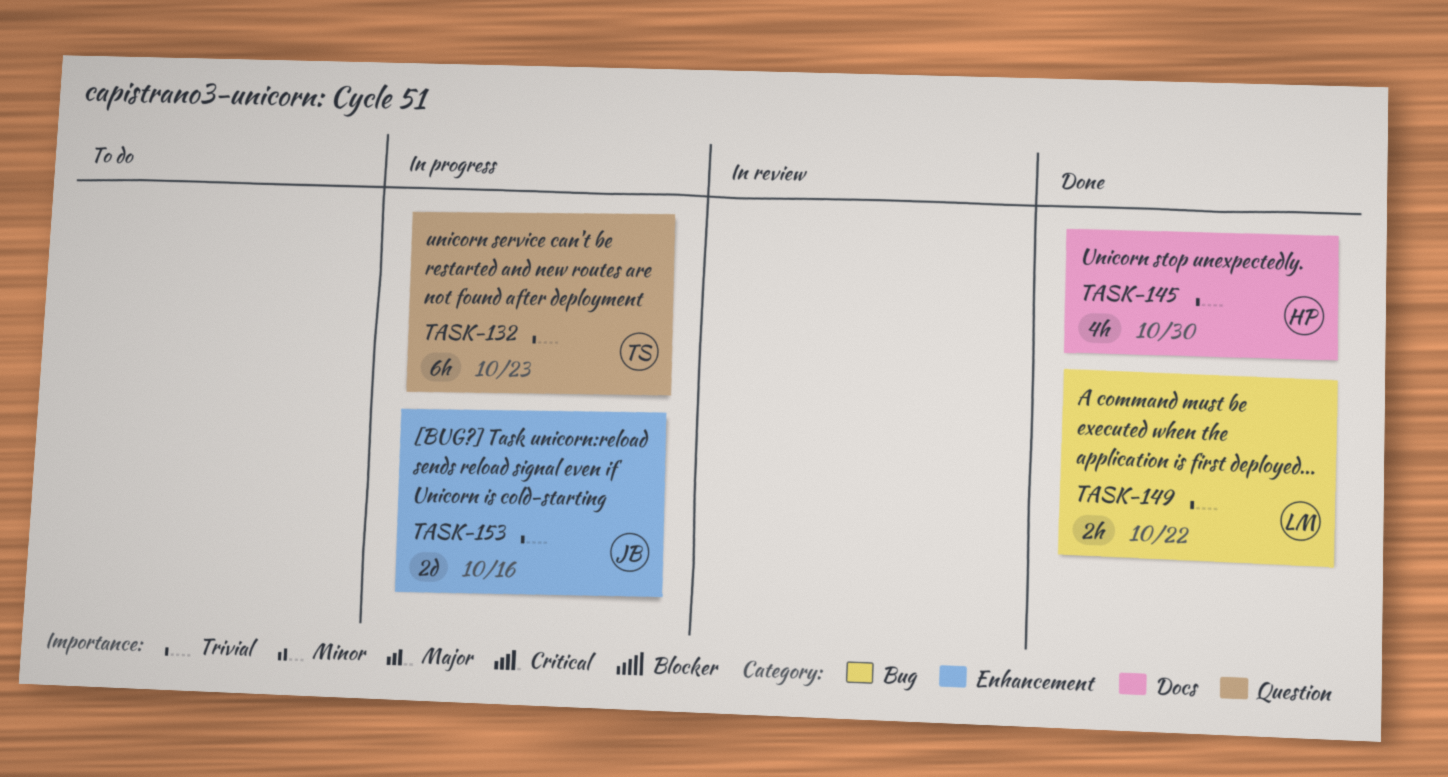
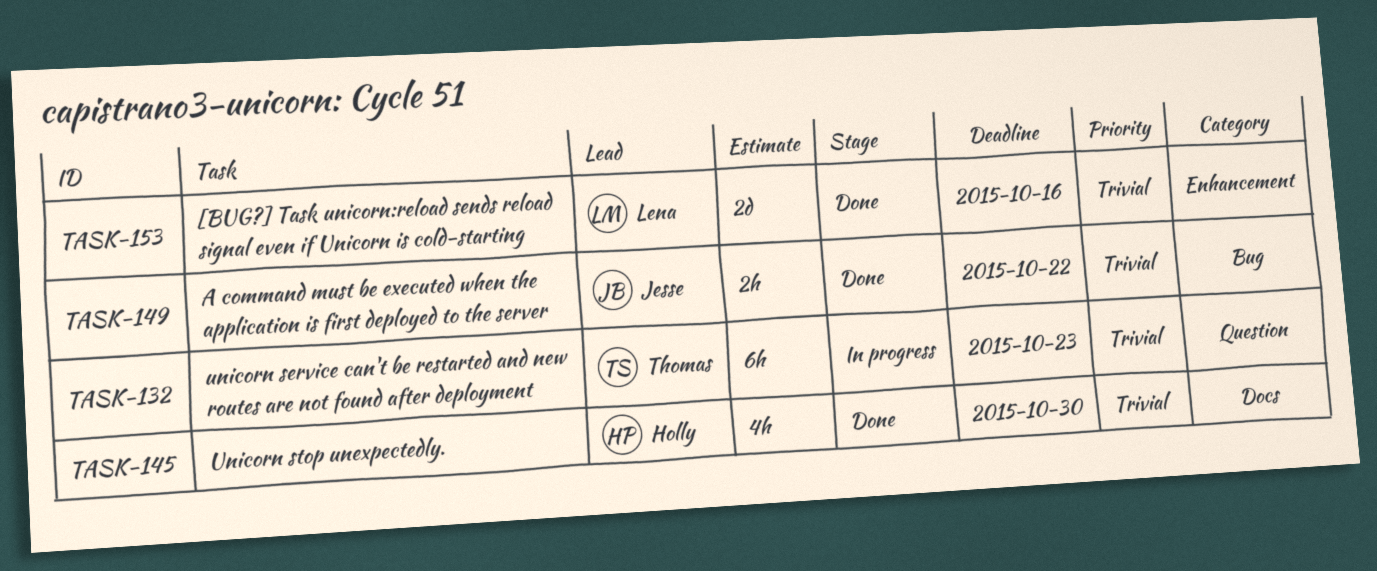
TASK-149, owner: Lena -> Jesse
TASK-153, status: In progress -> Done
TASK-153, owner: Jesse -> Lena

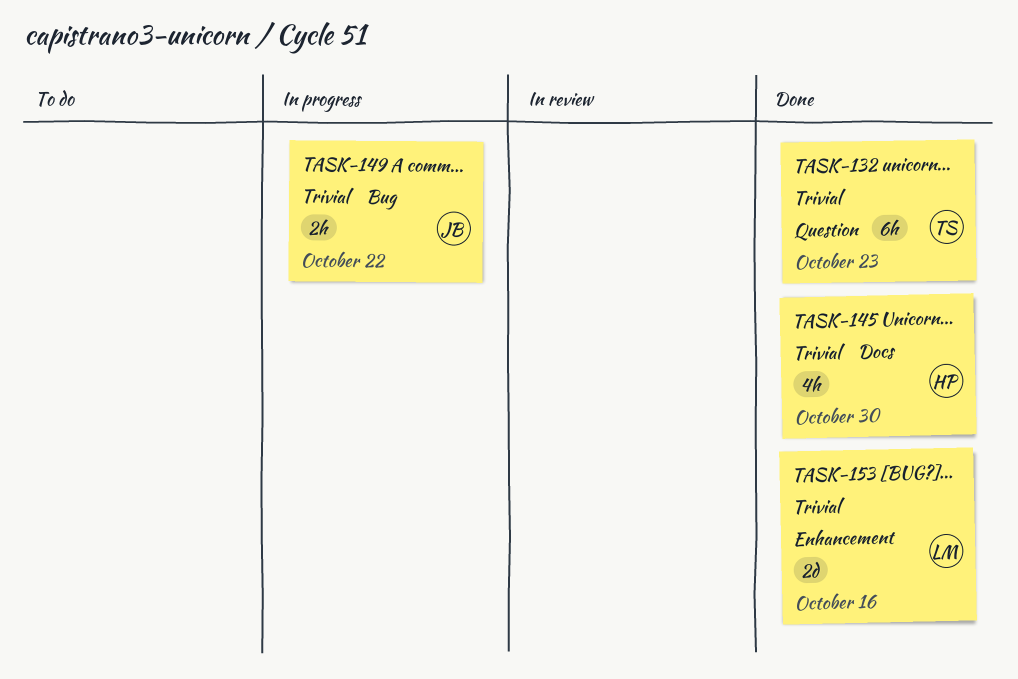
TASK-132, status: In progress -> Done
TASK-149, status: Done -> In progress

